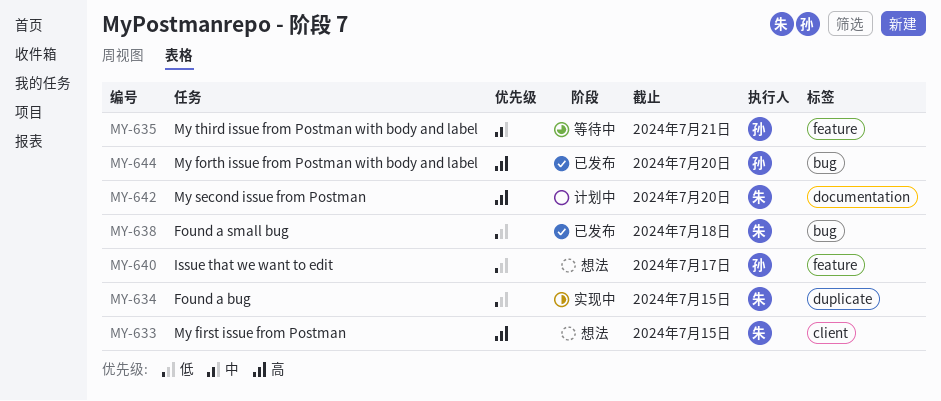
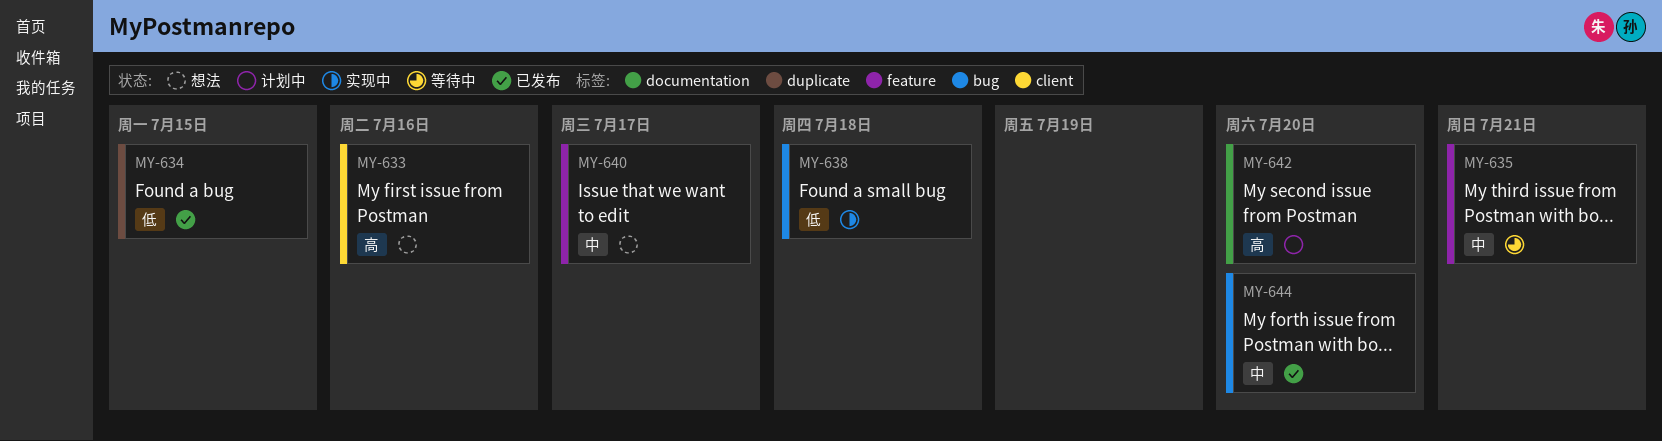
MY-633, due: Jul 15 -> Jul 16
MY-634, status: 实现中 -> 已发布
MY-638, status: 已发布 -> 实现中
MY-640, priority: 低 -> 中
MY-644, priority: 高 -> 中

